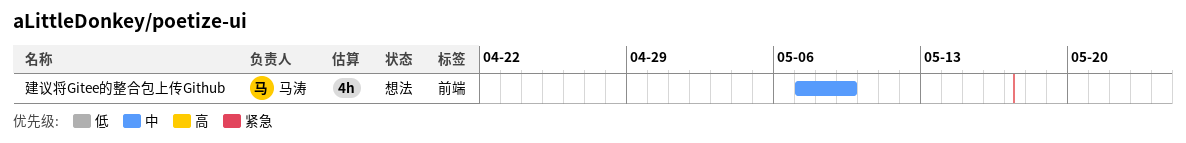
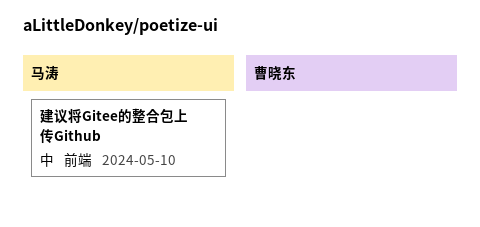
建议将Gitee的整合包上传Github, due: May 9 -> May 10

